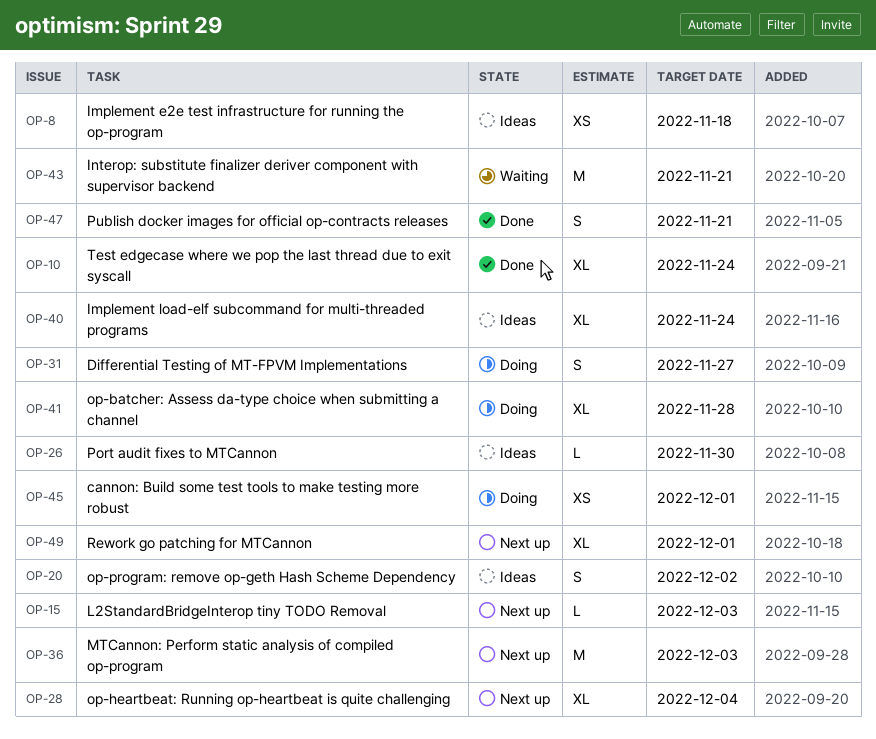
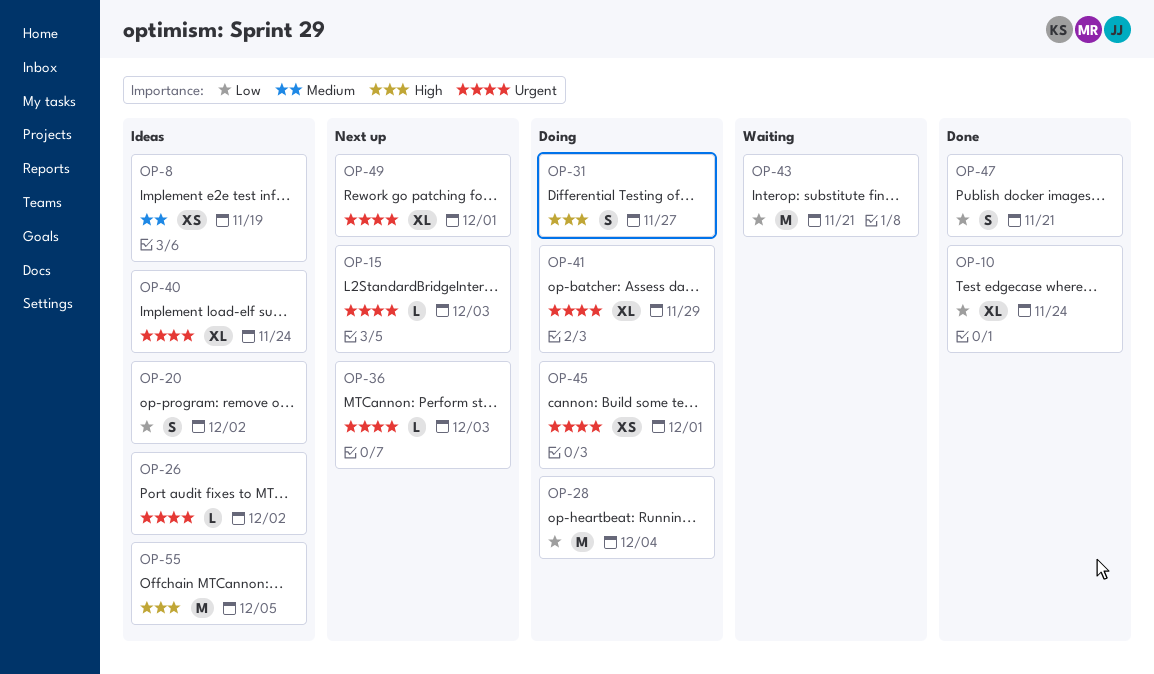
OP-8, due: Nov 18 -> Nov 19
OP-26, due: Nov 30 -> Dec 2
OP-28, status: Next up -> Doing
OP-28, estimate: XL -> M
OP-36, estimate: M -> L
OP-41, due: Nov 28 -> Nov 29
OP-55: none -> present

